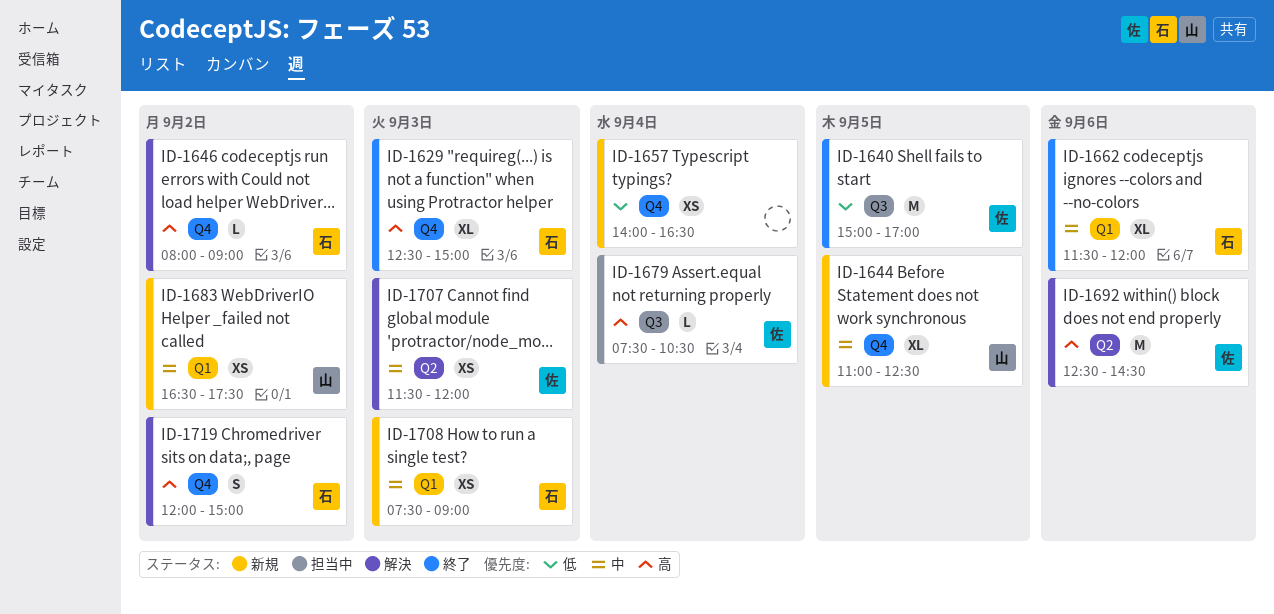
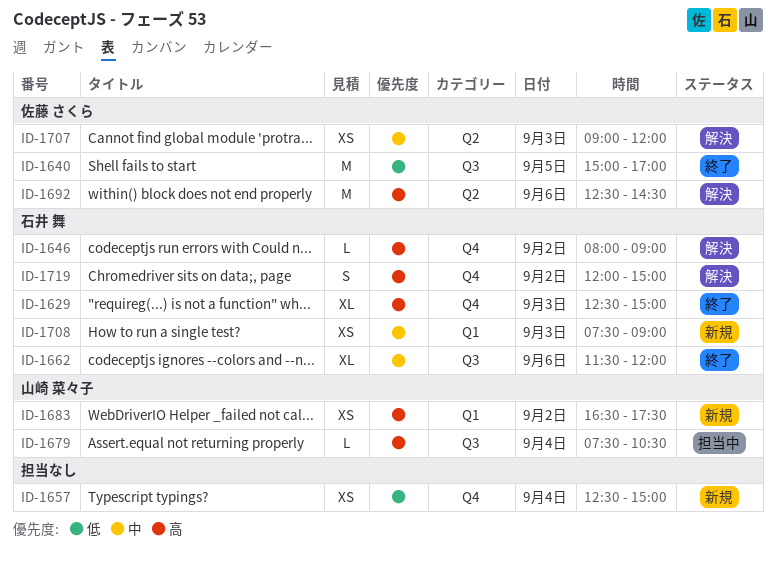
ID-1644: present -> none
ID-1657, begins: 14:00 -> 12:30
ID-1657, ends: 16:30 -> 15:00
ID-1662, label: Q1 -> Q3
ID-1679, owner: 佐藤 さくら -> 山崎 菜々子
ID-1683, priority: 中 -> 高
ID-1707, begins: 11:30 -> 09:00

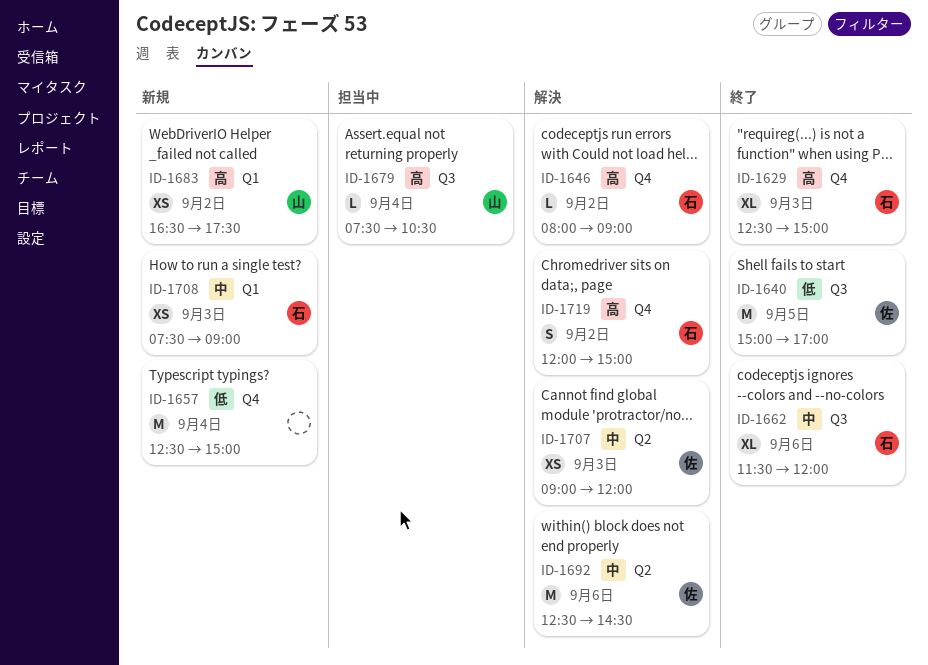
ID-1657, estimate: XS -> M
ID-1692, priority: 高 -> 中

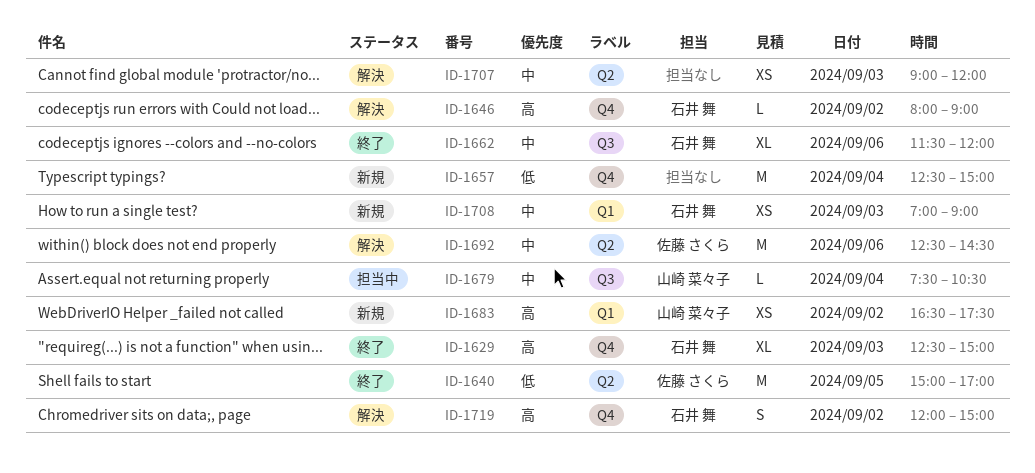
ID-1640, label: Q3 -> Q2
ID-1679, priority: 高 -> 中
ID-1707, owner: 佐藤 さくら -> none
ID-1708, begins: 07:30 -> 07:00

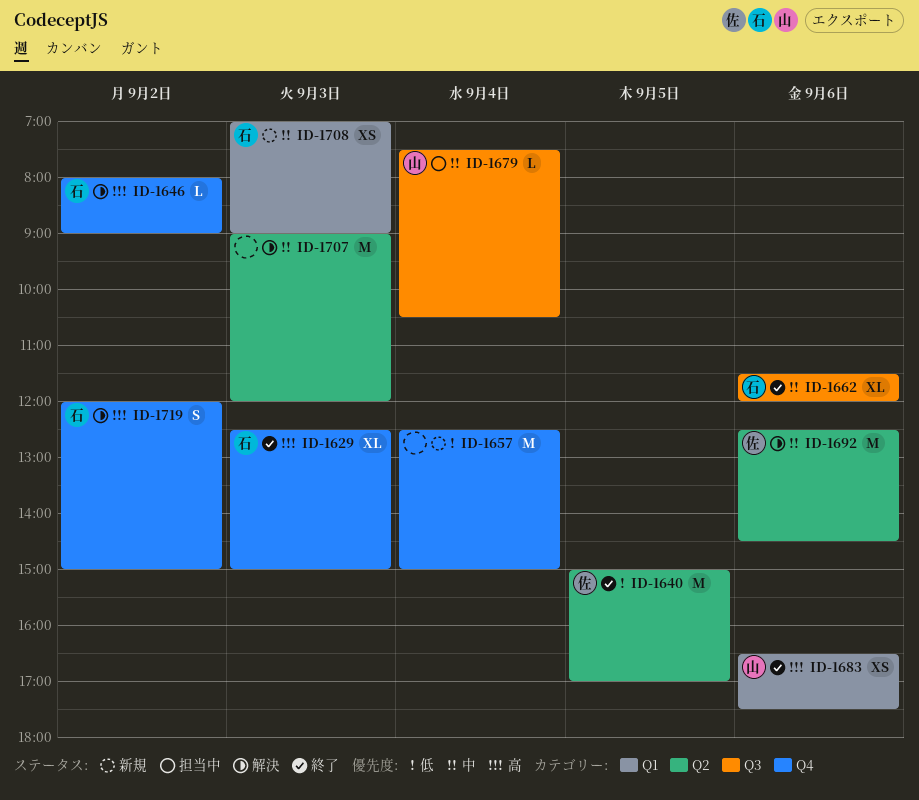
ID-1683, status: 新規 -> 終了
ID-1683, day: Sep 2 -> Sep 6
ID-1707, estimate: XS -> M

